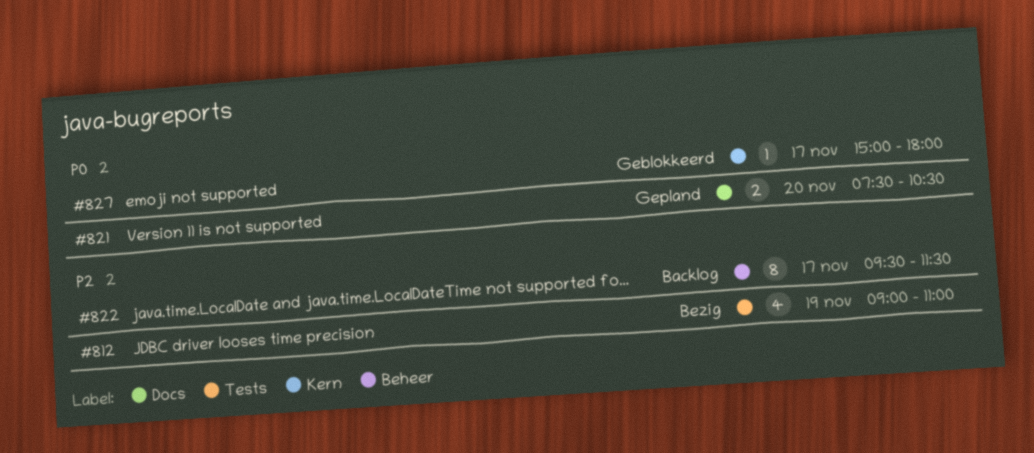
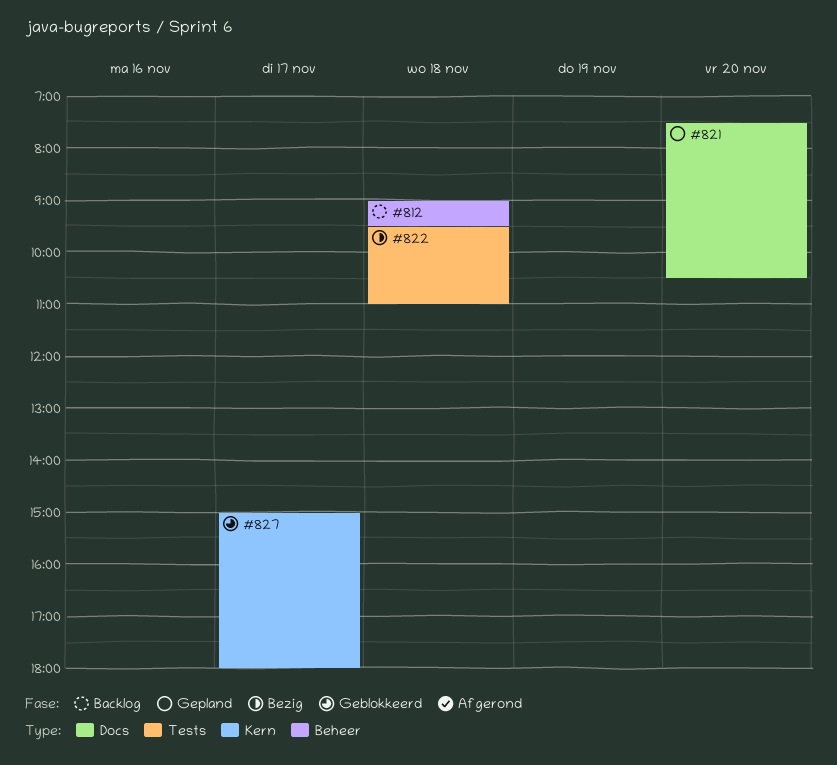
#812, status: Bezig -> Backlog
#812, label: Tests -> Beheer
#812, day: Nov 19 -> Nov 18
#812, ends: 11:00 -> 09:30
#822, status: Backlog -> Bezig
#822, label: Beheer -> Tests
#822, day: Nov 17 -> Nov 18
#822, ends: 11:30 -> 11:00

